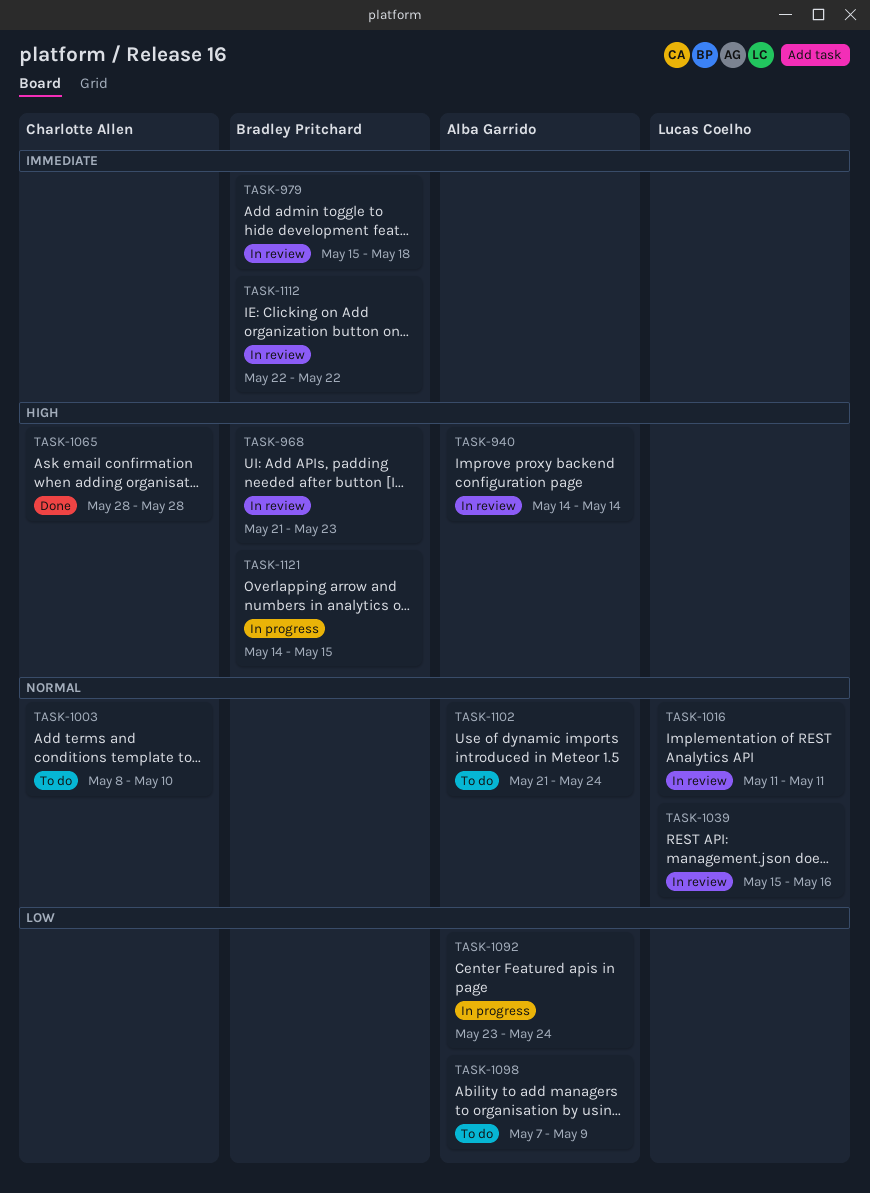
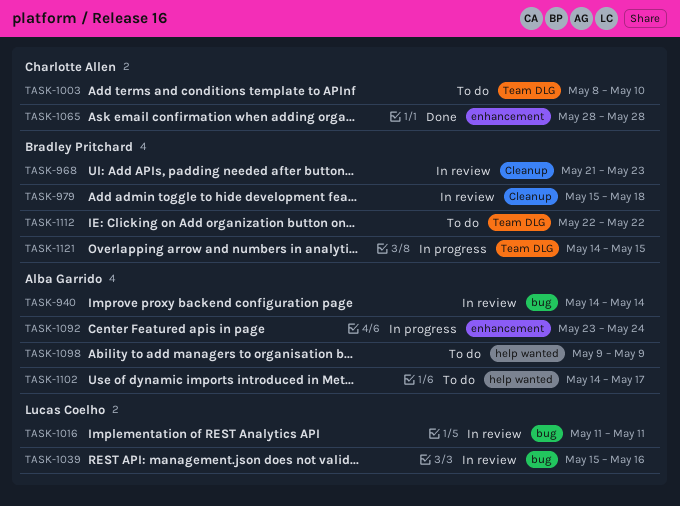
TASK-1098, start: May 7 -> May 9
TASK-1102, start: May 21 -> May 14
TASK-1102, due: May 24 -> May 17
TASK-1112, status: In review -> To do

